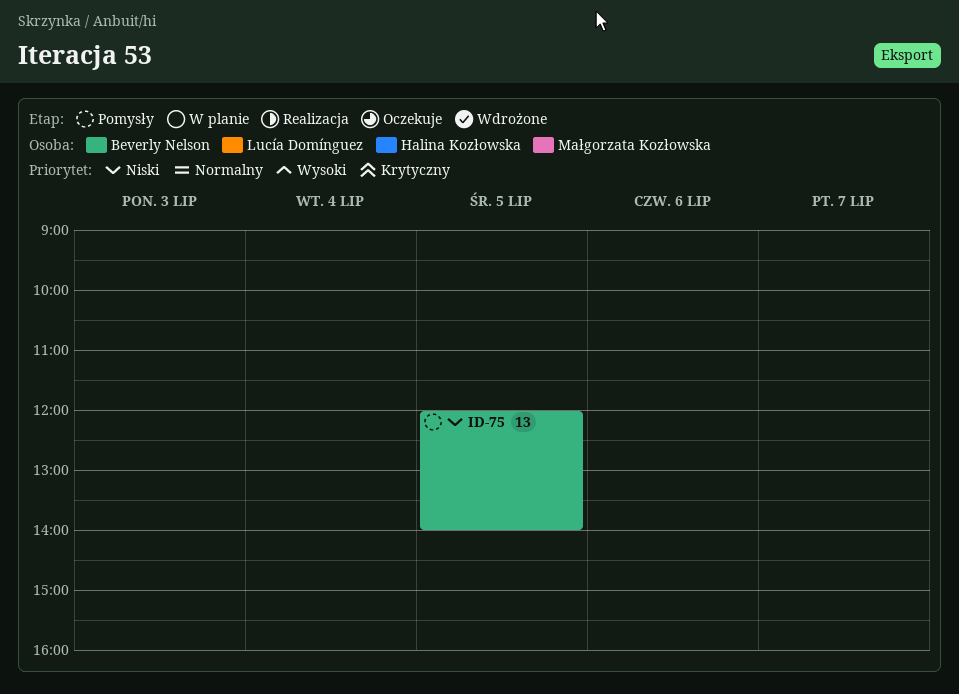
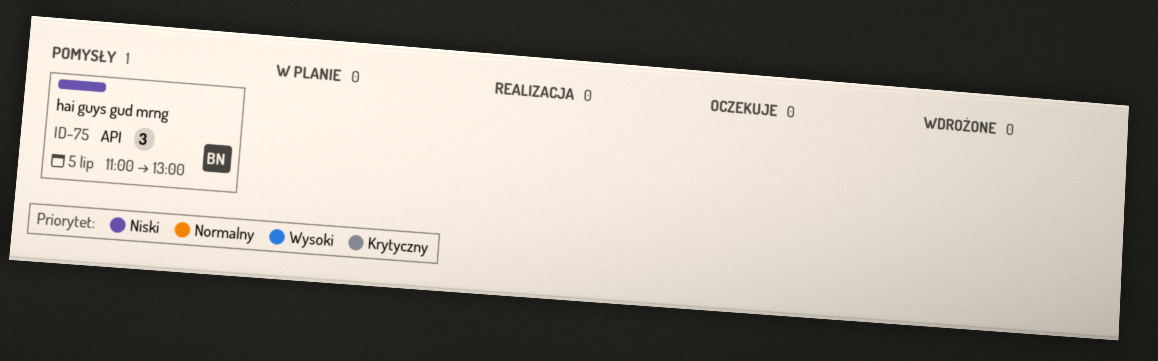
ID-75, estimate: 13 -> 3
ID-75, begins: 12:00 -> 11:00
ID-75, ends: 14:00 -> 13:00

